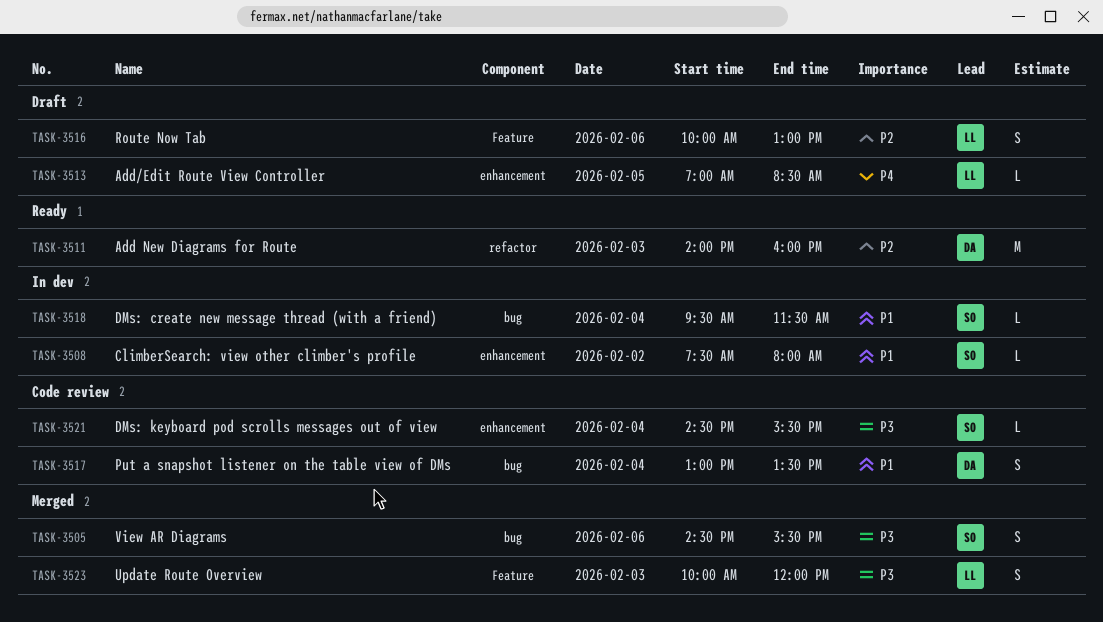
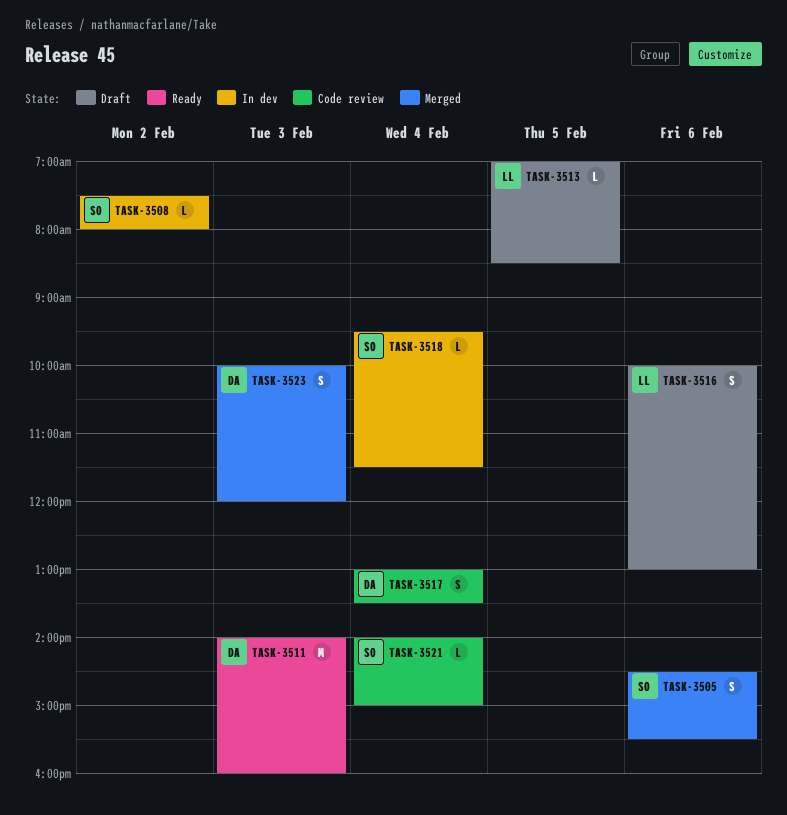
TASK-3521, begins: 14:30 -> 14:00
TASK-3521, ends: 15:30 -> 15:00
TASK-3523, owner: LL -> DA

